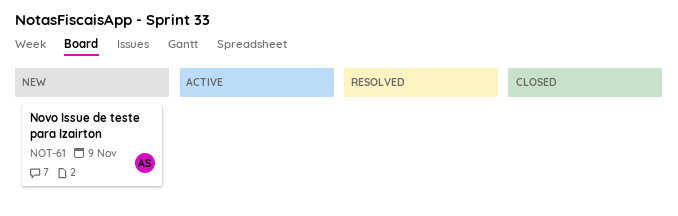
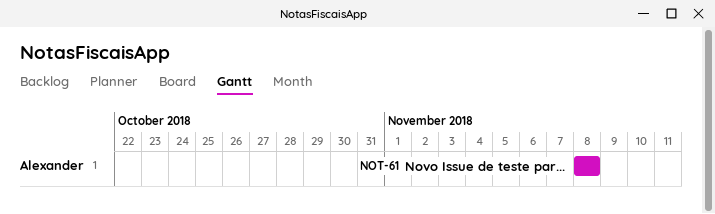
NOT-61, due: Nov 9 -> Nov 8

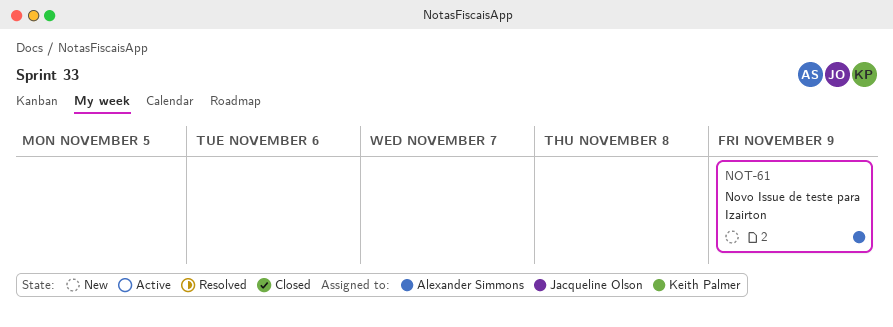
NOT-61, due: Nov 8 -> Nov 9

